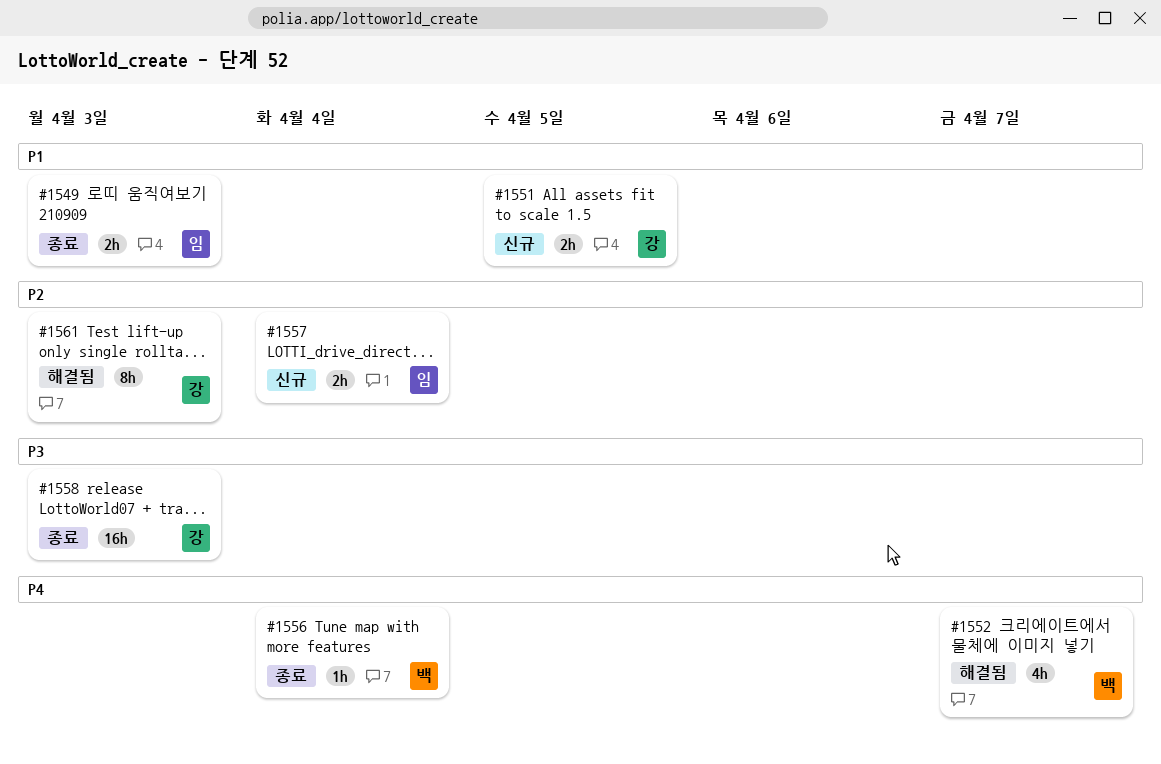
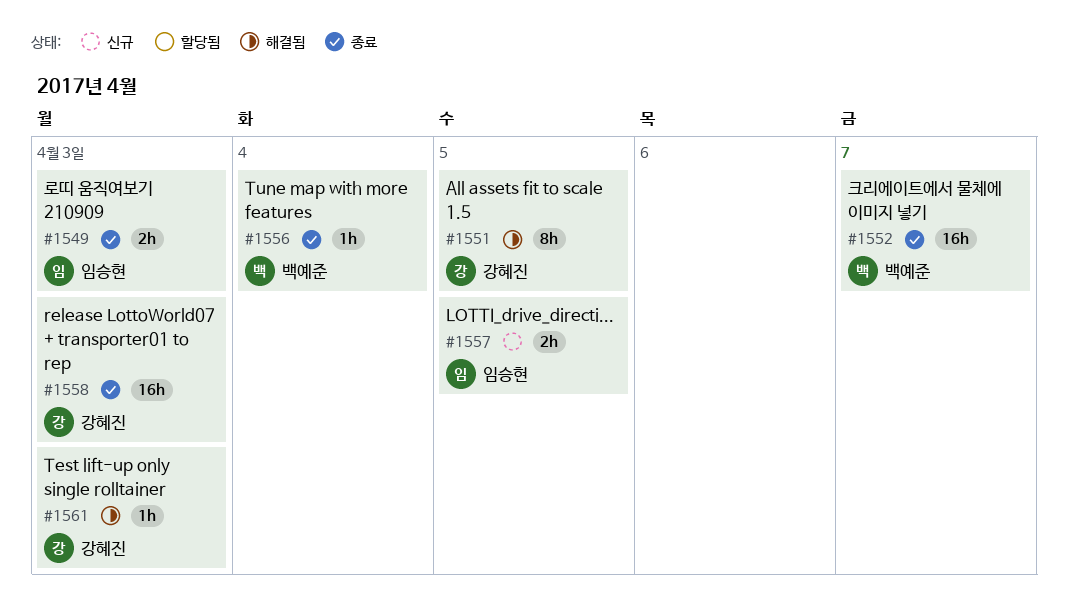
#1551, status: 신규 -> 해결됨
#1551, estimate: 2h -> 8h
#1552, status: 해결됨 -> 종료
#1552, estimate: 4h -> 16h
#1557, due: Apr 4 -> Apr 5
#1561, estimate: 8h -> 1h

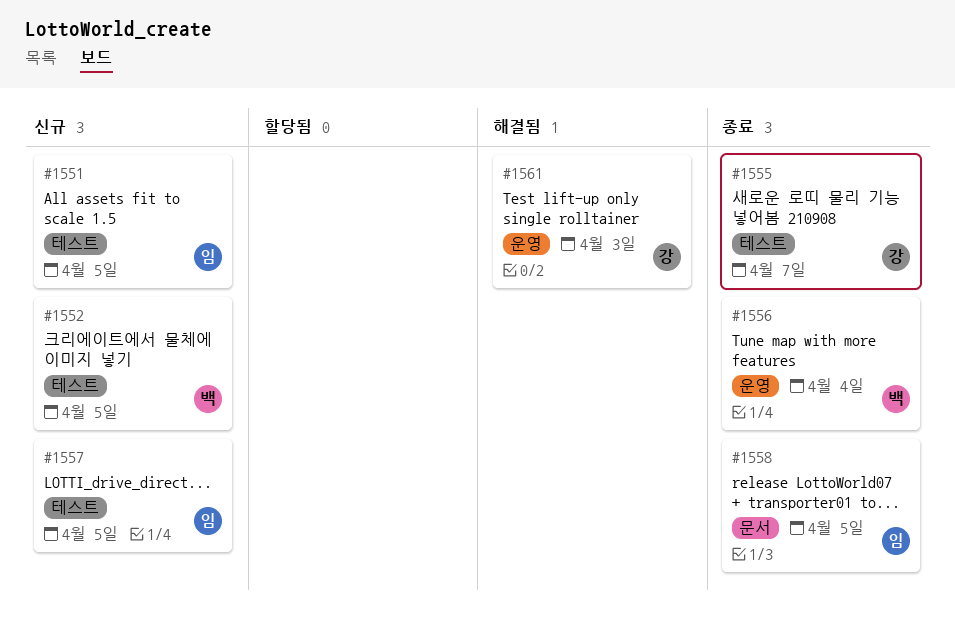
#1549: present -> none
#1551, status: 해결됨 -> 신규
#1551, owner: 강혜진 -> 임승현
#1552, status: 종료 -> 신규
#1552, due: Apr 7 -> Apr 5
#1555: none -> present
#1558, owner: 강혜진 -> 임승현
#1558, due: Apr 3 -> Apr 5

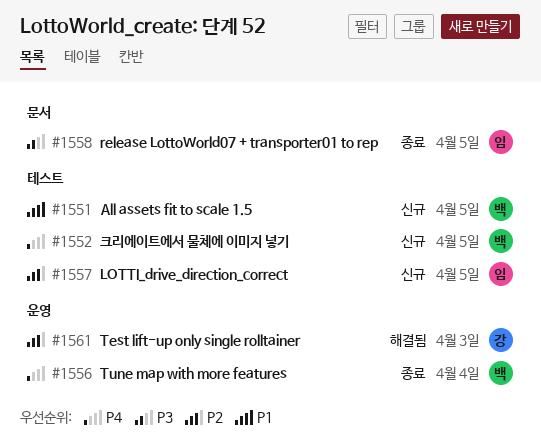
#1551, owner: 임 -> 백
#1555: present -> none

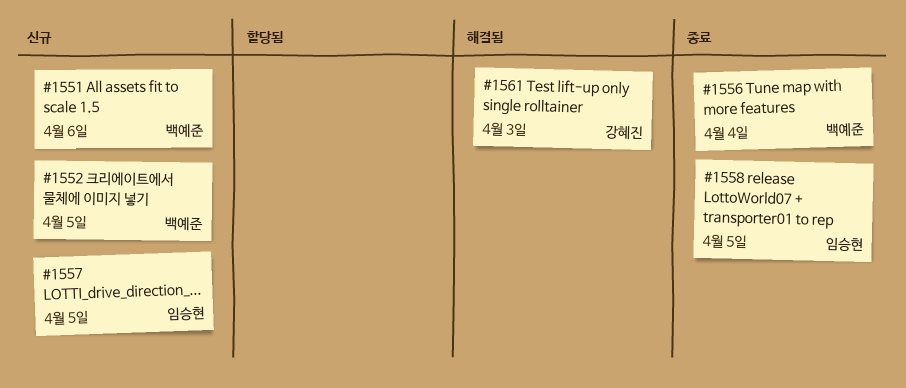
#1551, due: Apr 5 -> Apr 6

